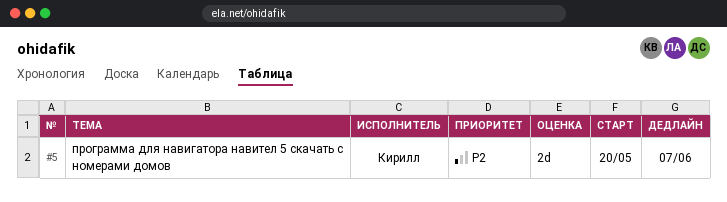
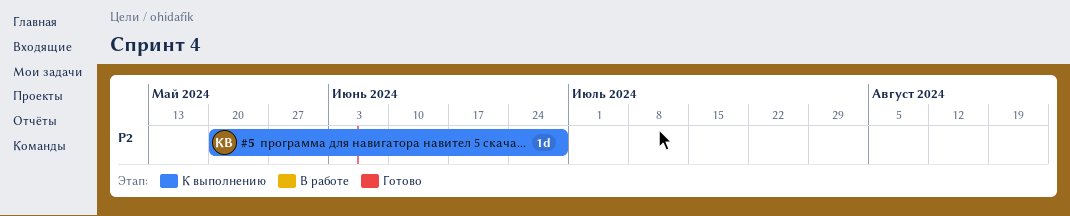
#5, estimate: 2d -> 1d
#5, due: Jun 7 -> Jun 28

